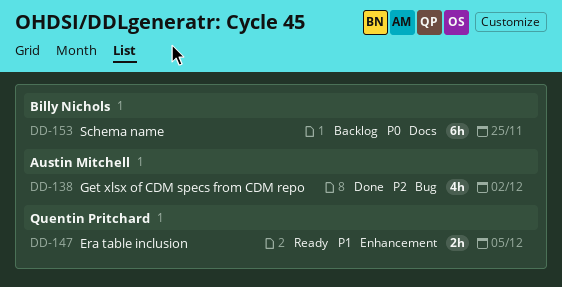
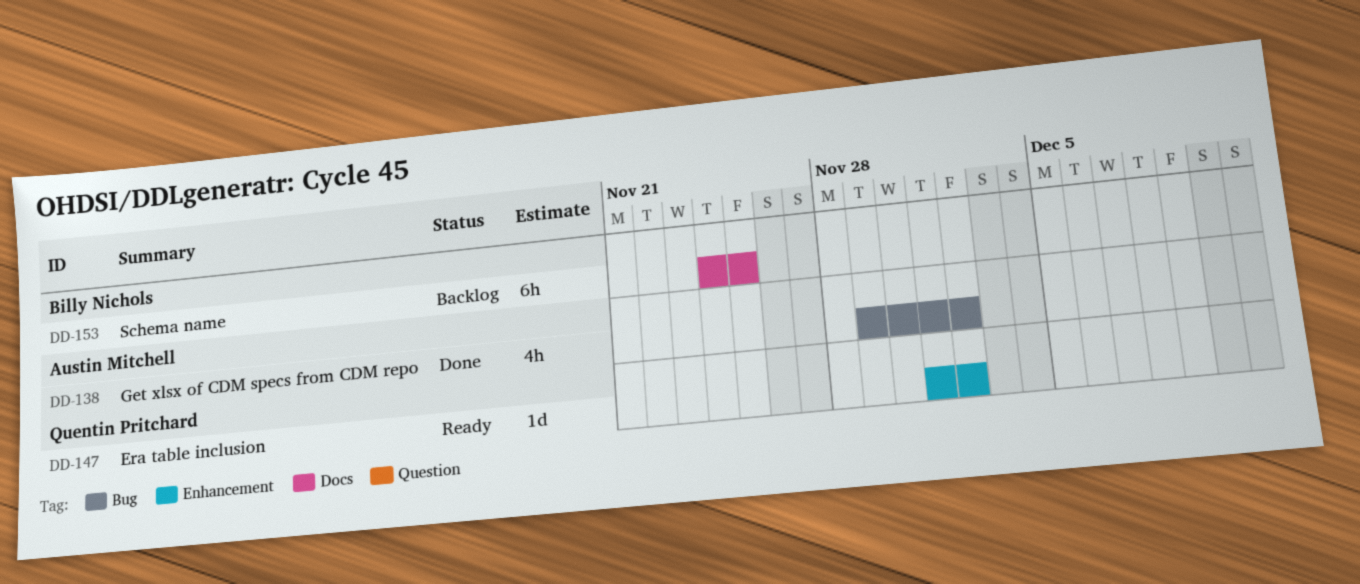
DD-147, estimate: 2h -> 1d
DD-147, due: Dec 5 -> Dec 2

